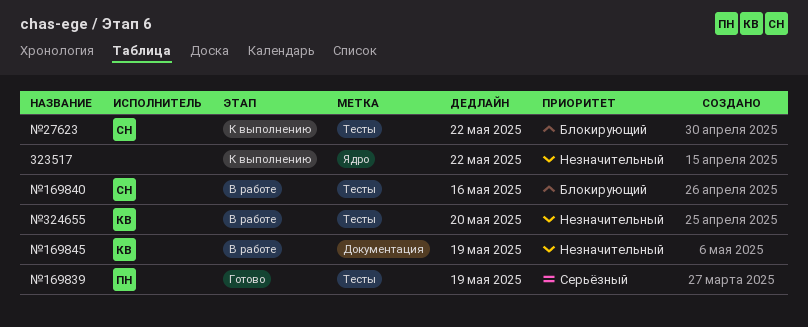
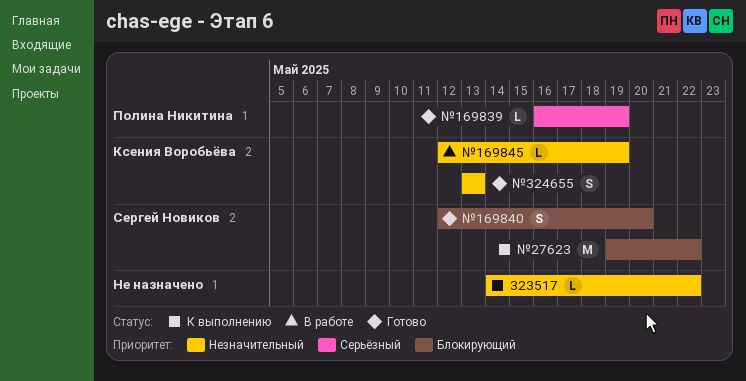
№169840, status: В работе -> Готово
№169840, due: May 16 -> May 20
№324655, status: В работе -> Готово
№324655, due: May 20 -> May 13

